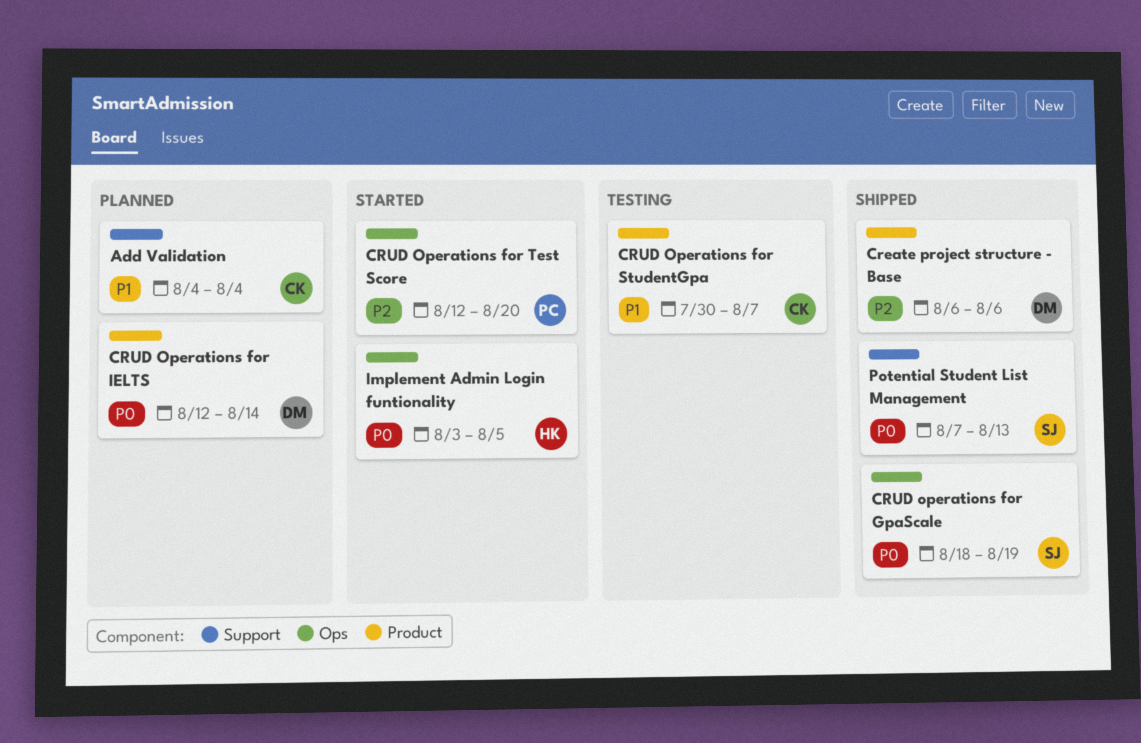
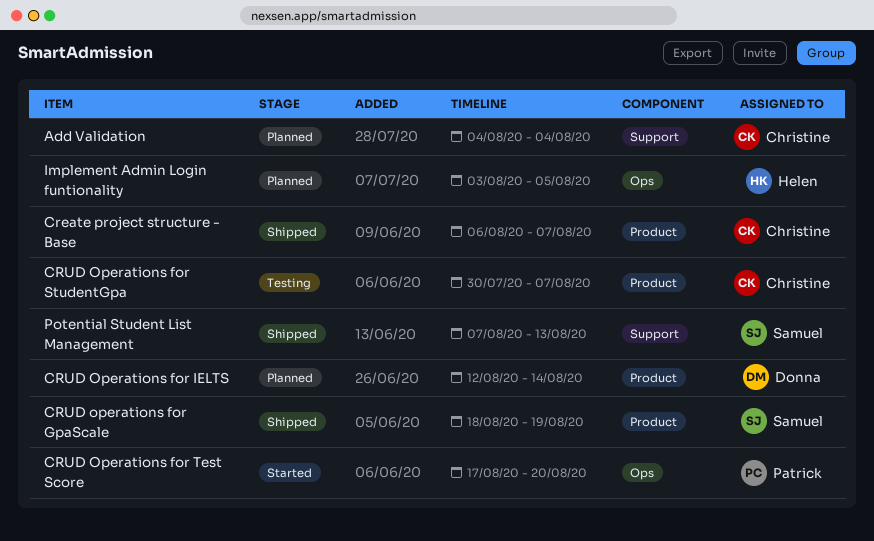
Create project structure - Base, owner: Donna -> Christine
Create project structure - Base, due: Aug 6 -> Aug 7
CRUD operations for GpaScale, label: Ops -> Product
CRUD Operations for Test Score, start: Aug 12 -> Aug 17
Implement Admin Login funtionality, status: Started -> Planned

